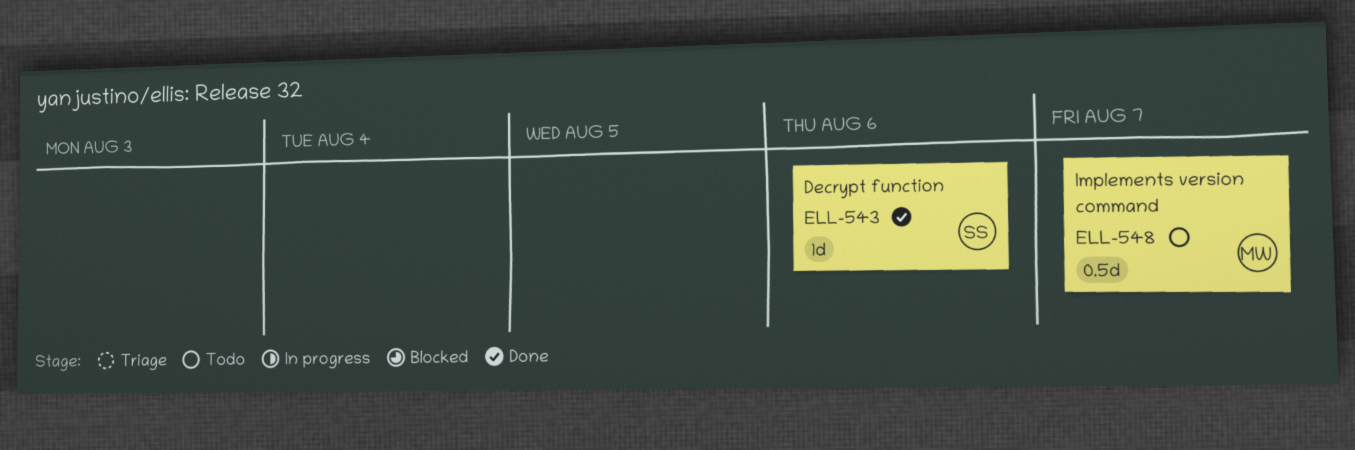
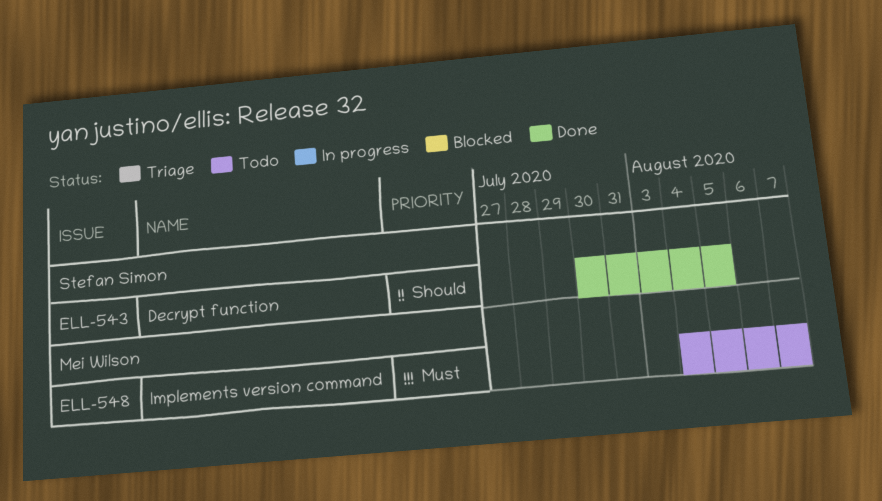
ELL-543, due: Aug 6 -> Aug 5

